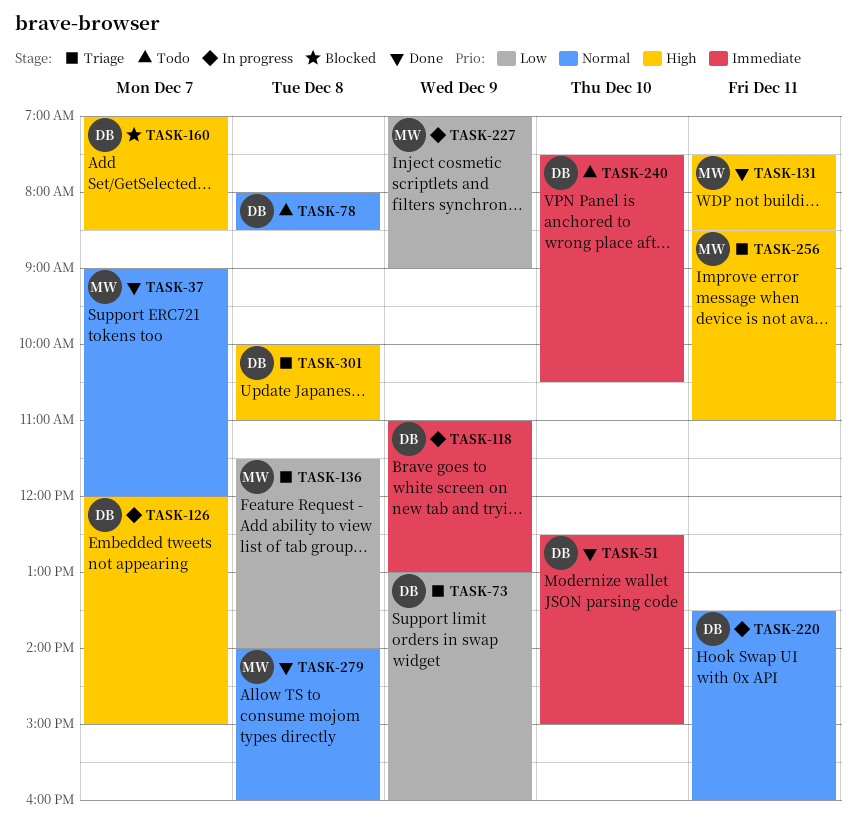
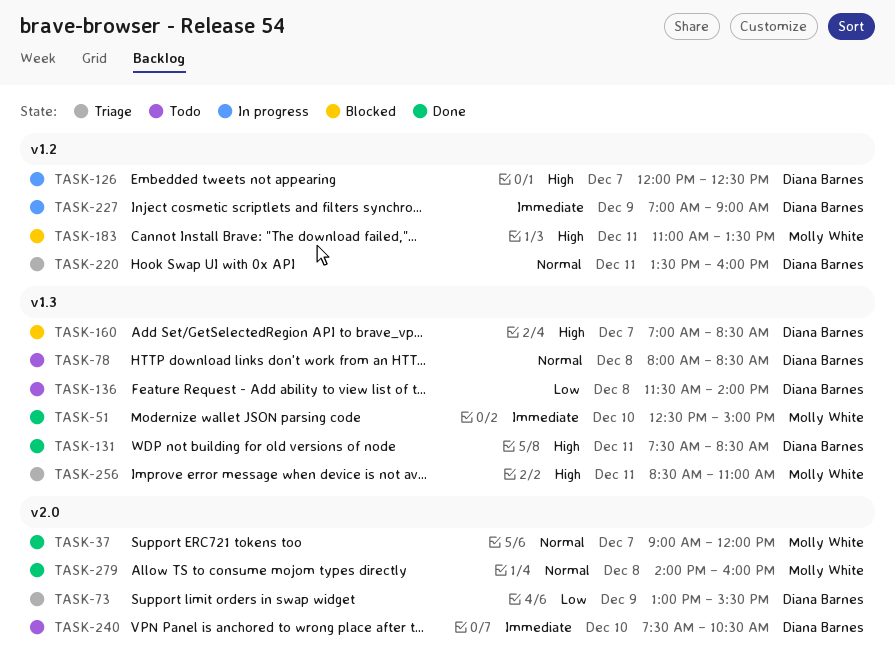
TASK-51, owner: Diana Barnes -> Molly White
TASK-73, ends: 16:00 -> 15:30
TASK-118: present -> none
TASK-126, ends: 15:00 -> 12:30
TASK-131, owner: Molly White -> Diana Barnes
TASK-136, status: Triage -> Todo
TASK-136, owner: Molly White -> Diana Barnes
TASK-183: none -> present
TASK-220, status: In progress -> Triage
TASK-227, owner: Molly White -> Diana Barnes
TASK-227, priority: Low -> Immediate
TASK-301: present -> none

